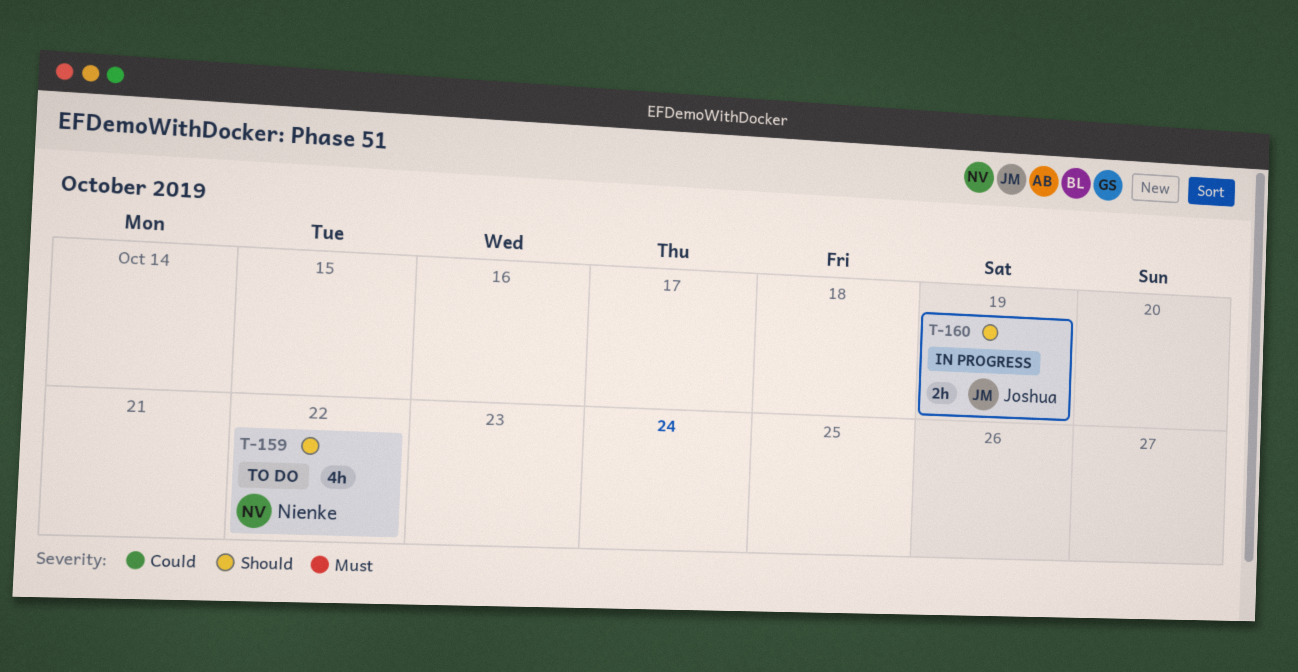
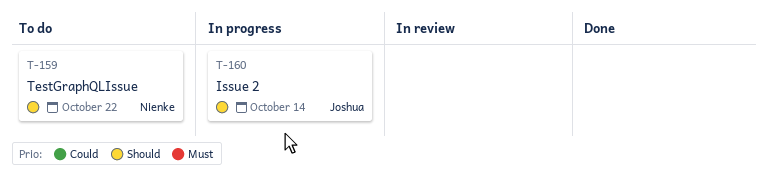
T-160, due: Oct 19 -> Oct 14

